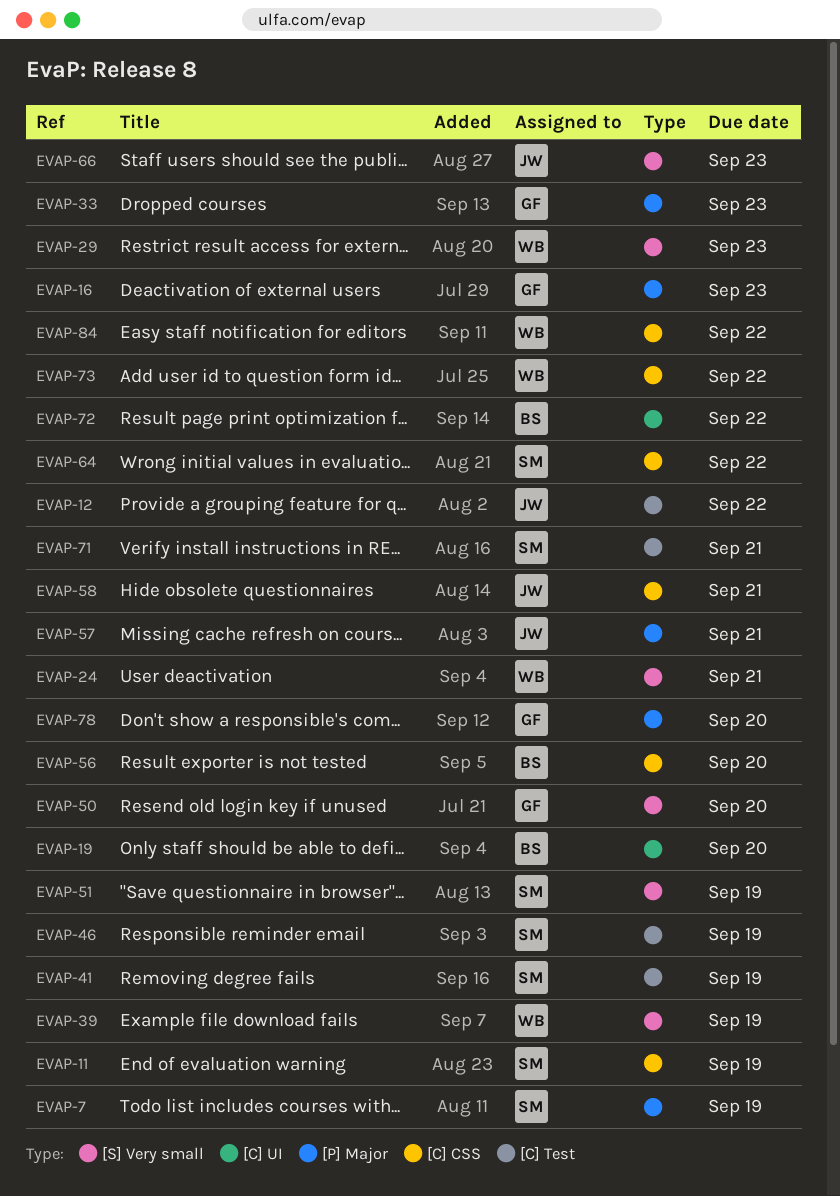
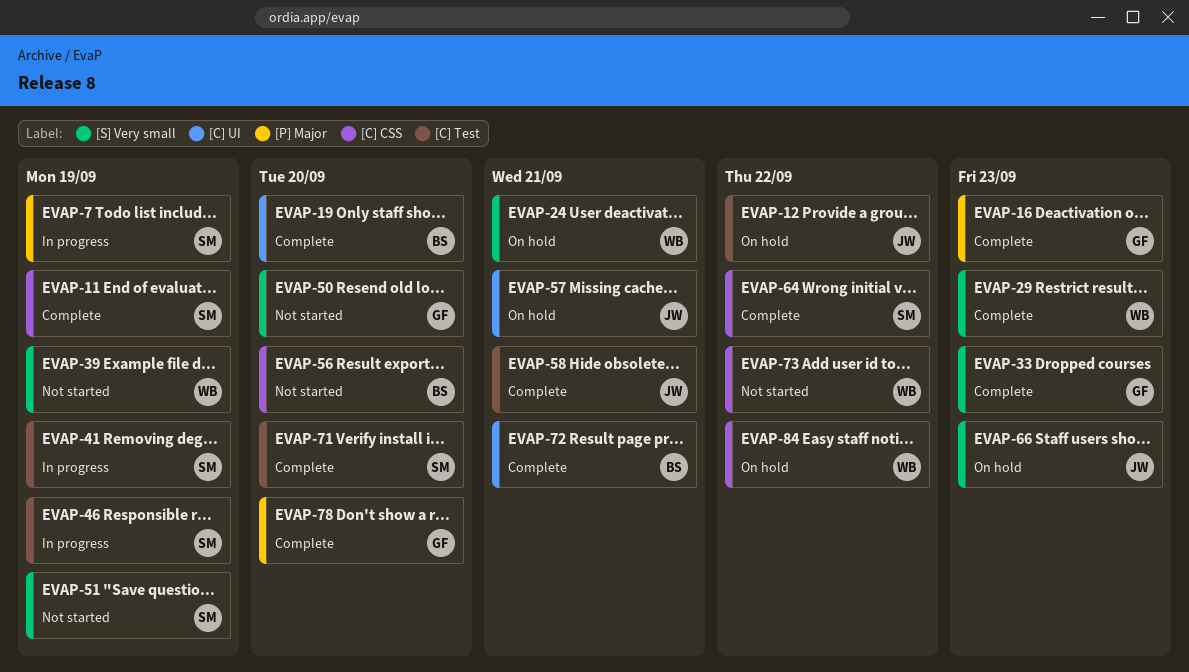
EVAP-33, label: [P] Major -> [S] Very small
EVAP-57, label: [P] Major -> [C] UI
EVAP-58, label: [C] CSS -> [C] Test
EVAP-71, due: Sep 21 -> Sep 20
EVAP-72, due: Sep 22 -> Sep 21

